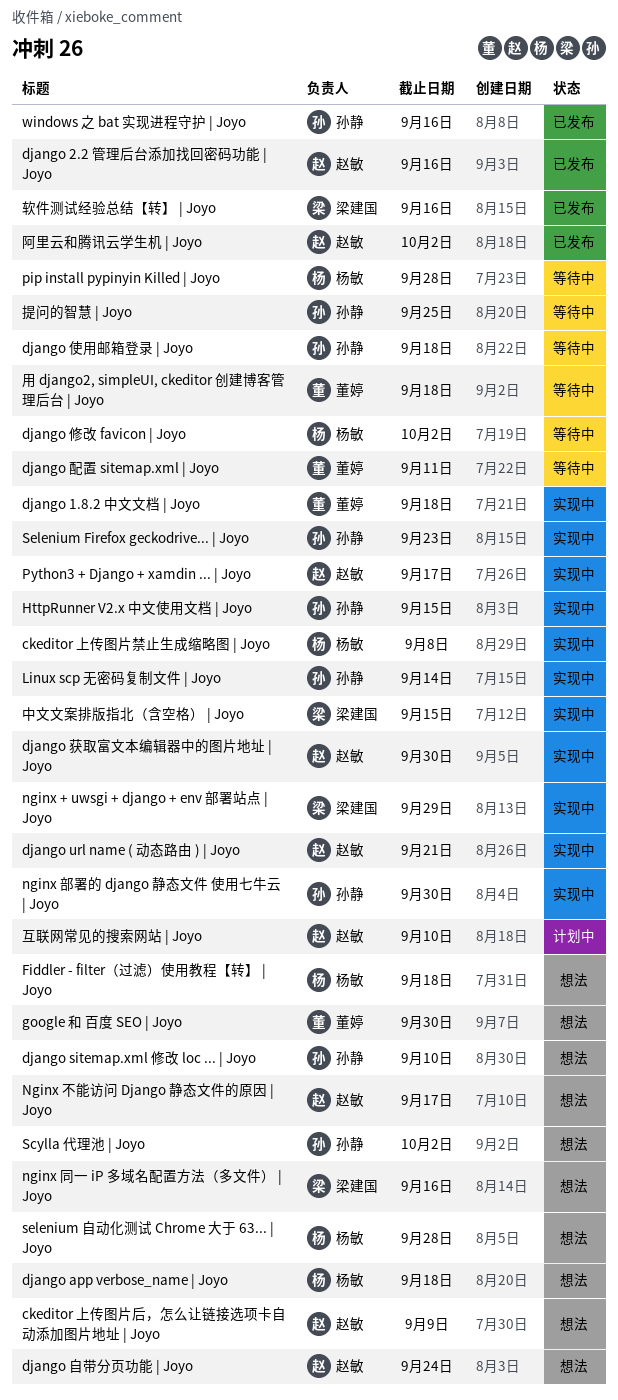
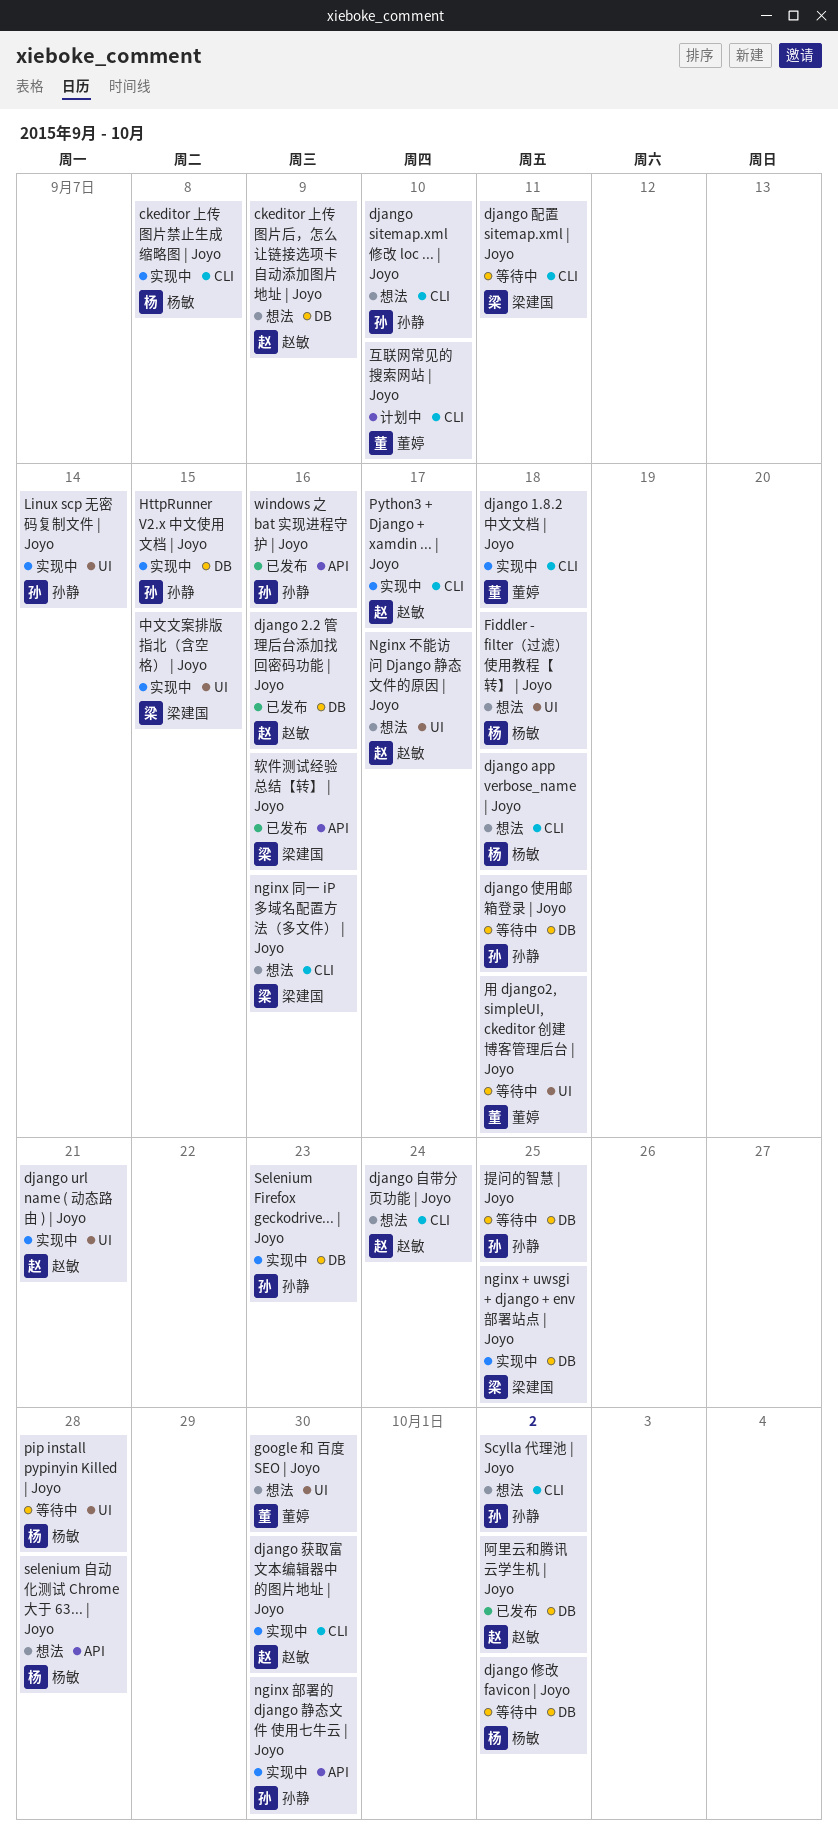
django 配置 sitemap.xml | Joyo, owner: 董婷 -> 梁建国
nginx + uwsgi + django + env 部署站点 | Joyo, due: Sep 29 -> Sep 25
互联网常见的搜索网站 | Joyo, owner: 赵敏 -> 董婷

